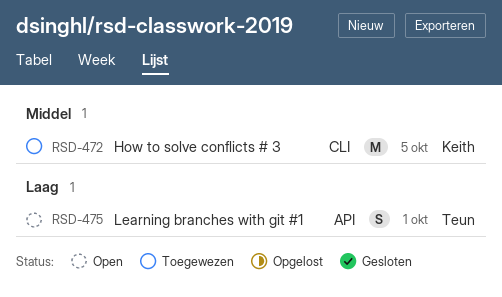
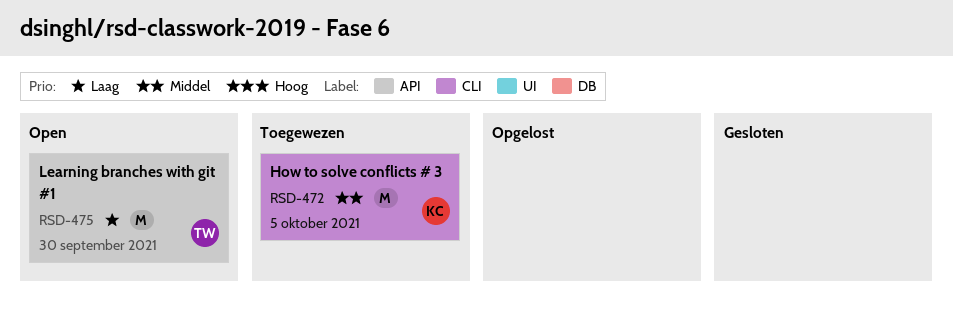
RSD-475, estimate: S -> M
RSD-475, due: Oct 1 -> Sep 30

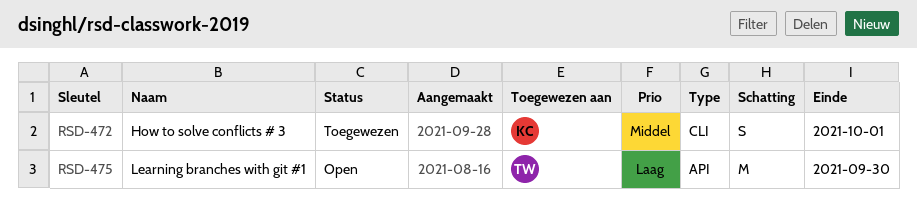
RSD-472, estimate: M -> S
RSD-472, due: Oct 5 -> Oct 1

